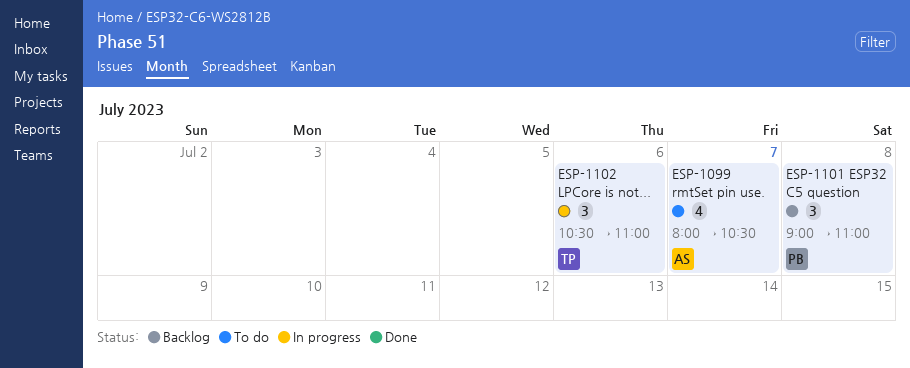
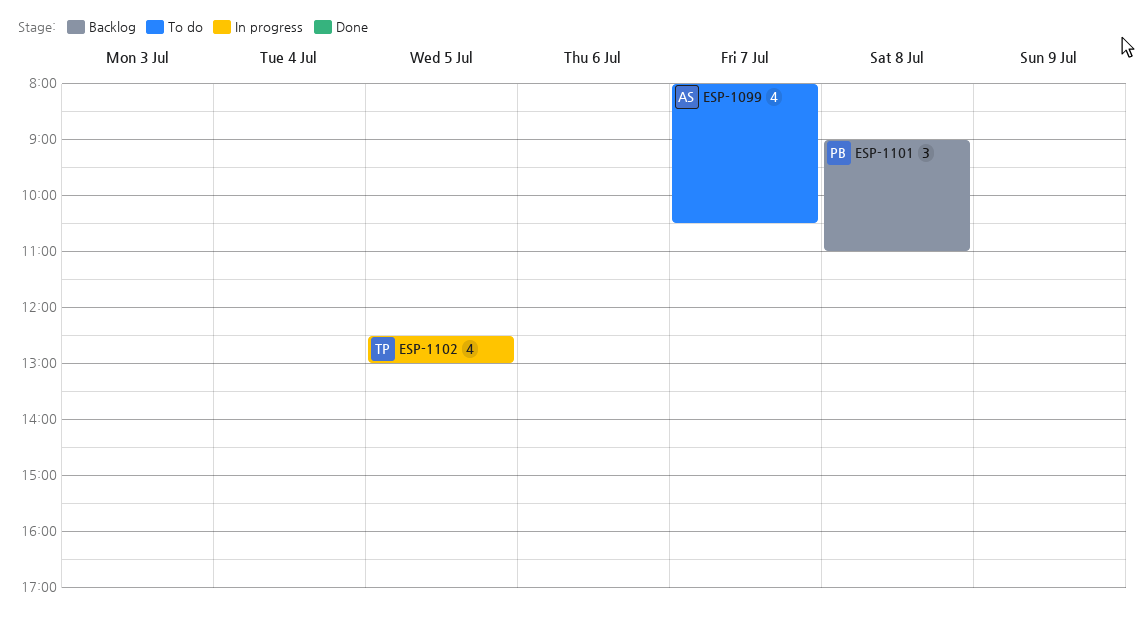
ESP-1102, estimate: 3 -> 4
ESP-1102, day: Jul 6 -> Jul 5
ESP-1102, begins: 10:30 -> 12:30
ESP-1102, ends: 11:00 -> 13:00

